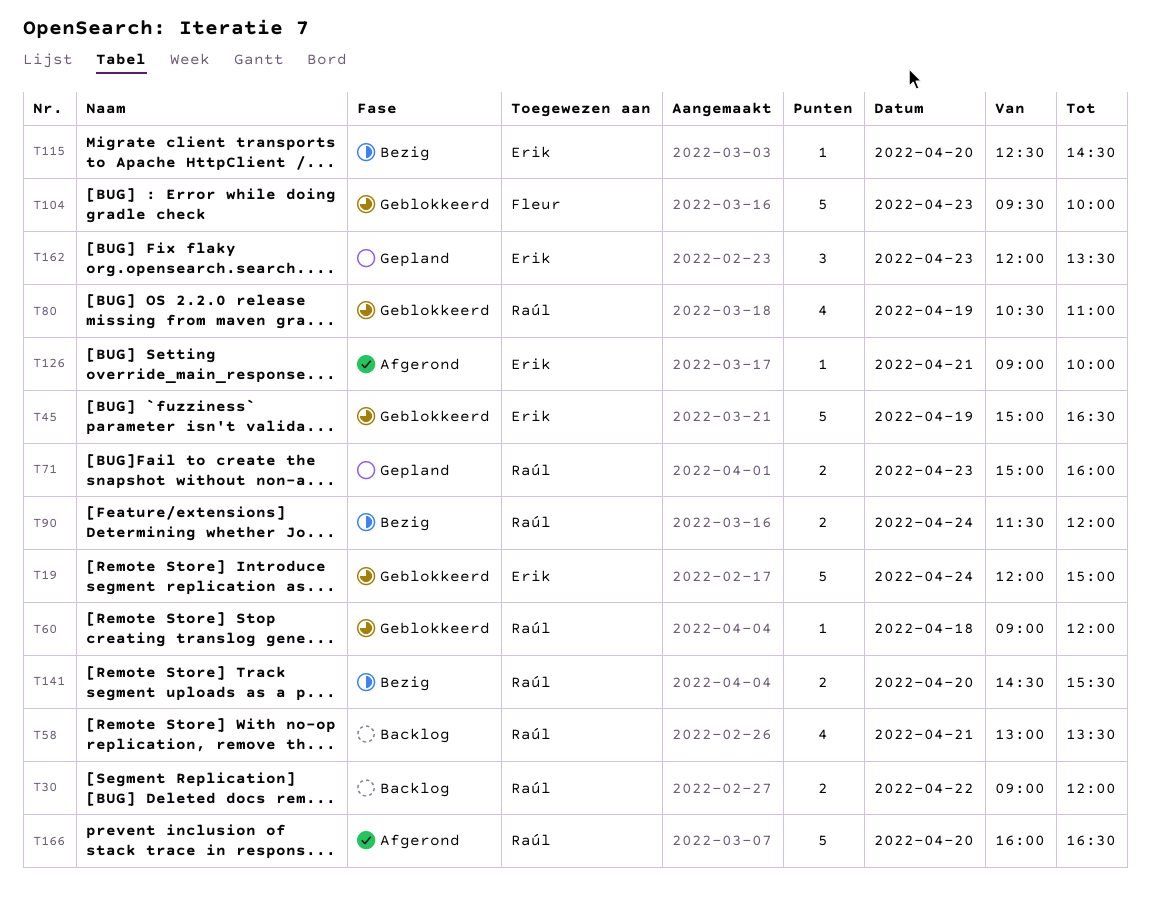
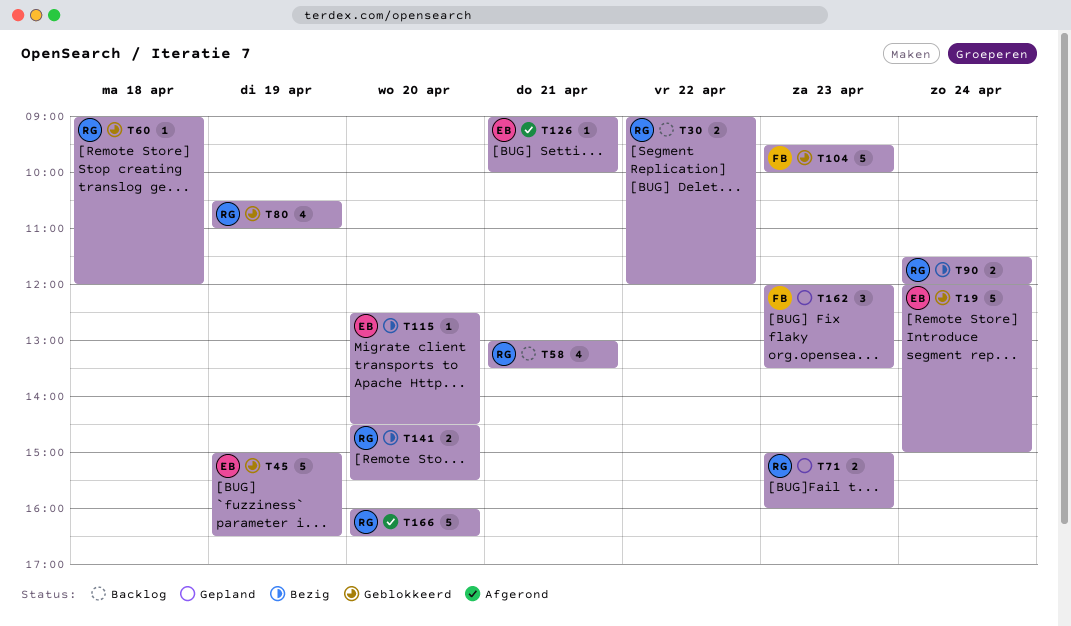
T162, owner: Erik -> Fleur

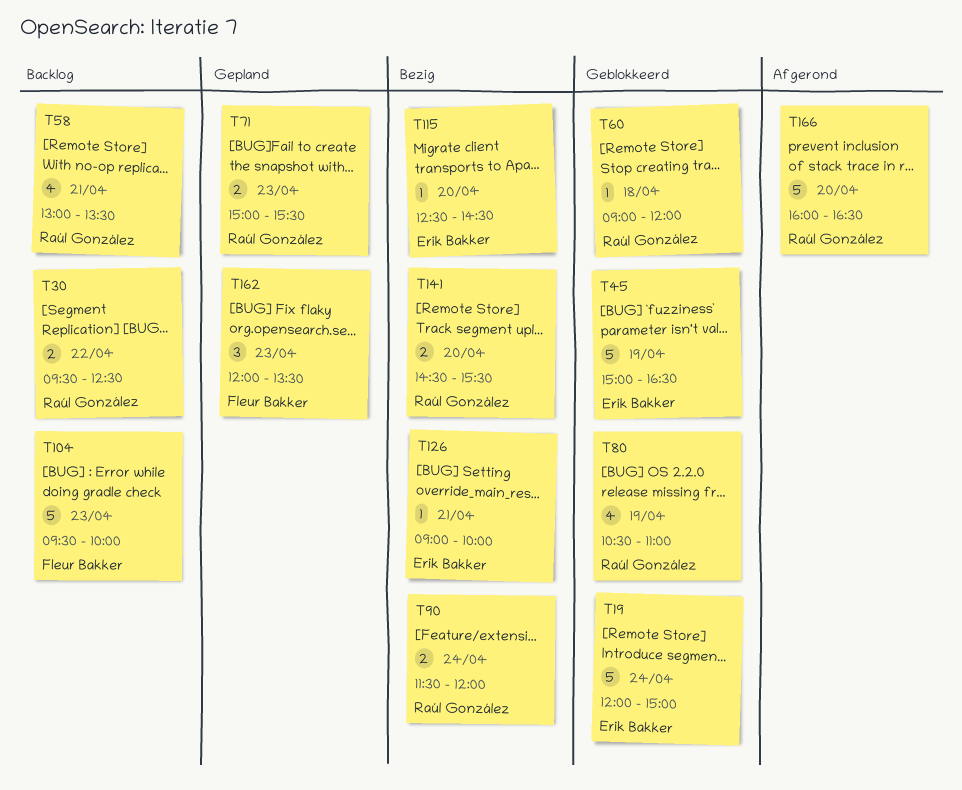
T30, begins: 09:00 -> 09:30
T30, ends: 12:00 -> 12:30
T71, ends: 16:00 -> 15:30
T104, status: Geblokkeerd -> Backlog
T126, status: Afgerond -> Bezig

